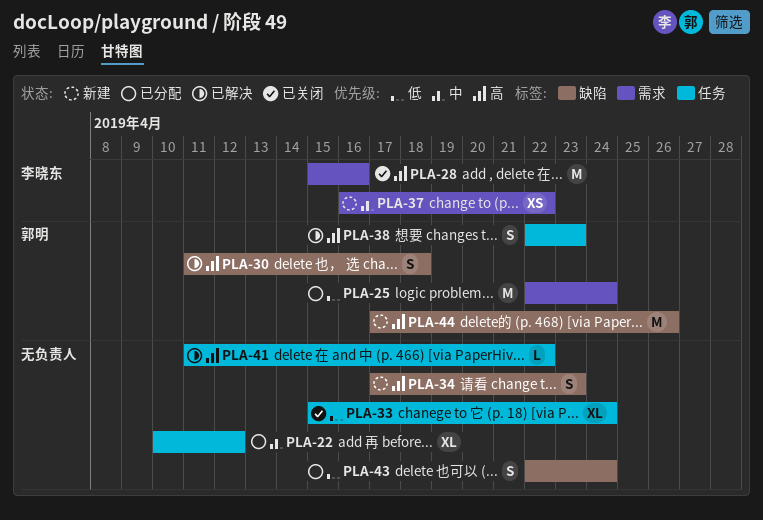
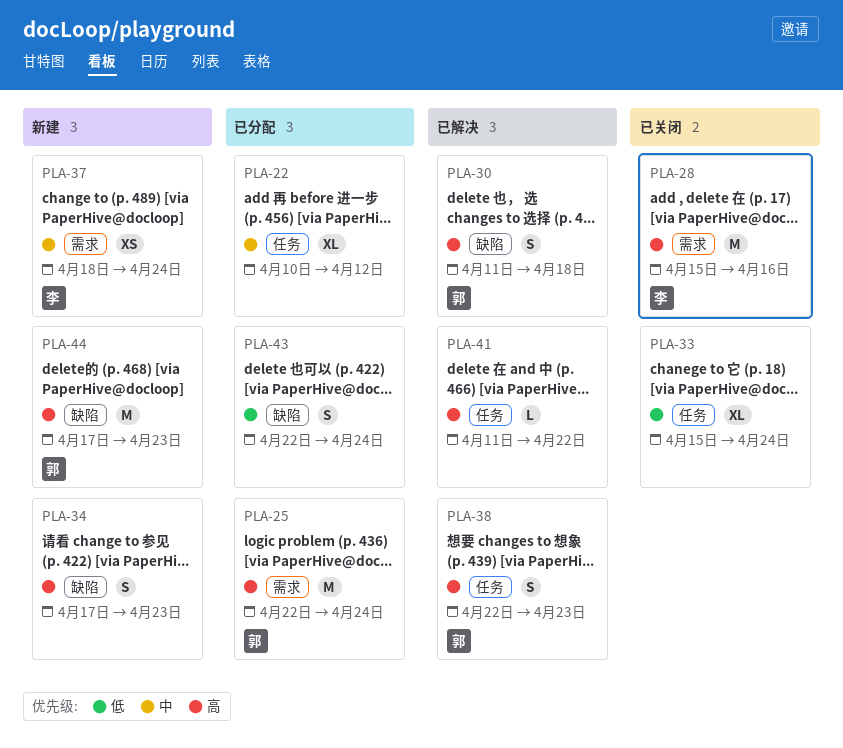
PLA-25, priority: 低 -> 高
PLA-37, start: Apr 16 -> Apr 18
PLA-37, due: Apr 22 -> Apr 24
PLA-44, due: Apr 26 -> Apr 23

